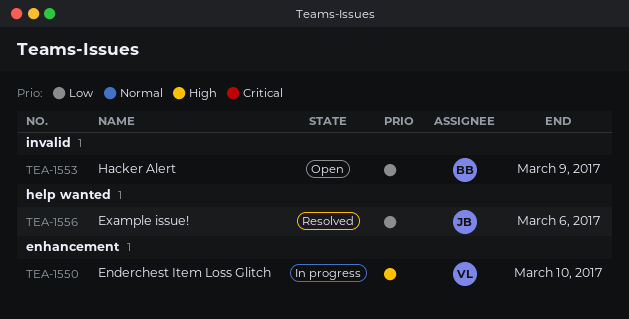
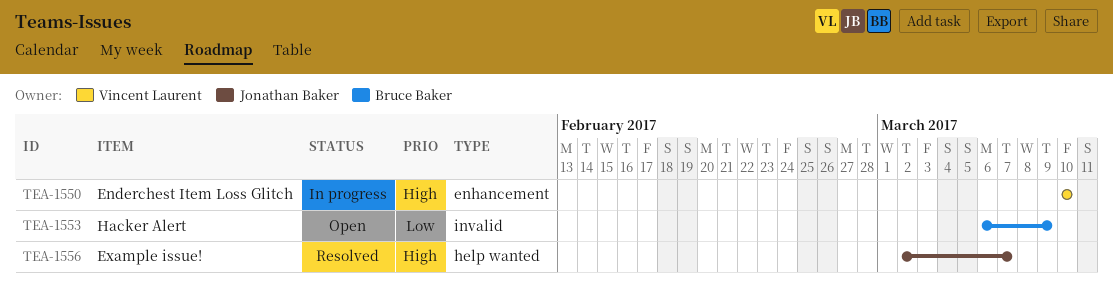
TEA-1556, priority: Low -> High
TEA-1556, due: Mar 6 -> Mar 7

